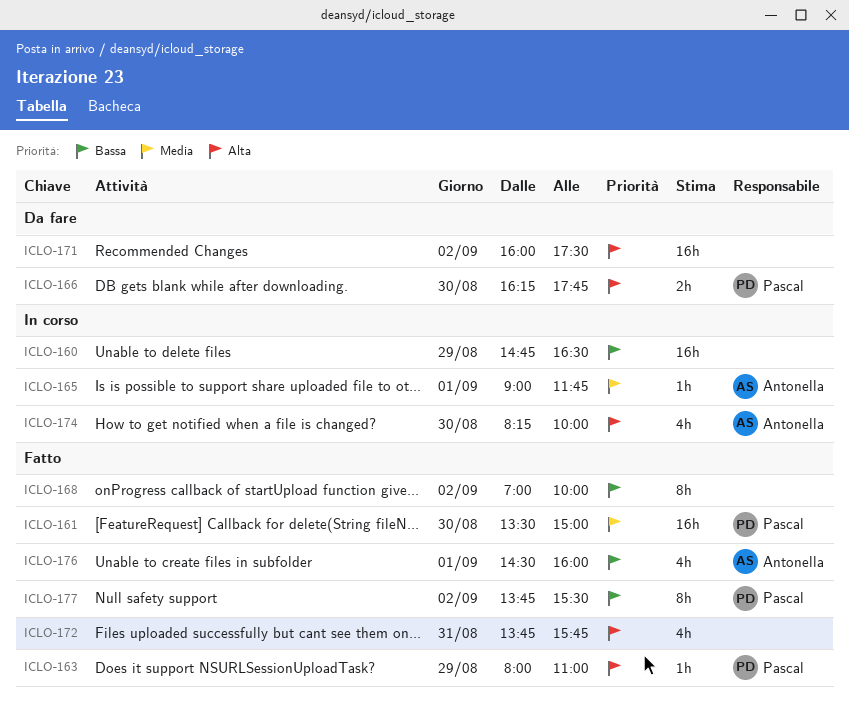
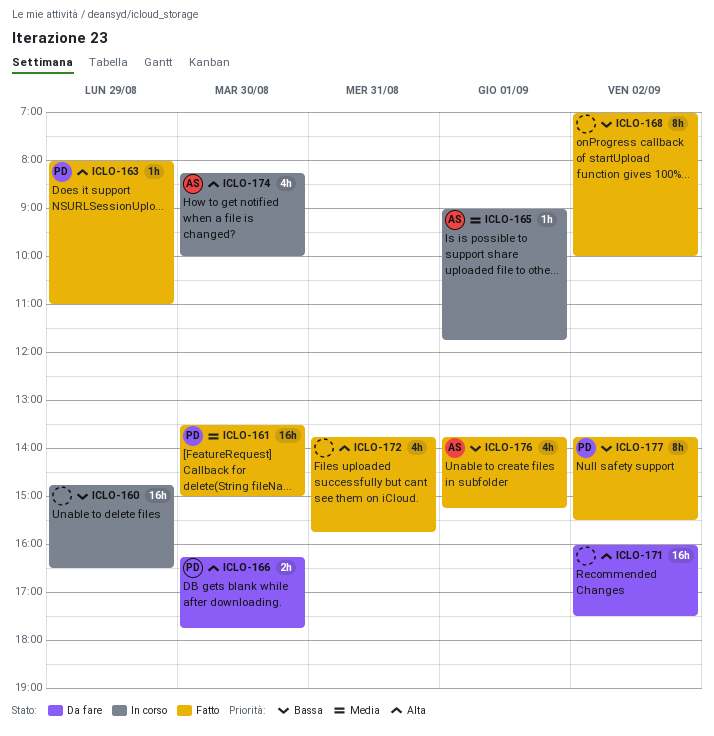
ICLO-176, begins: 14:30 -> 13:45
ICLO-176, ends: 16:00 -> 15:15

